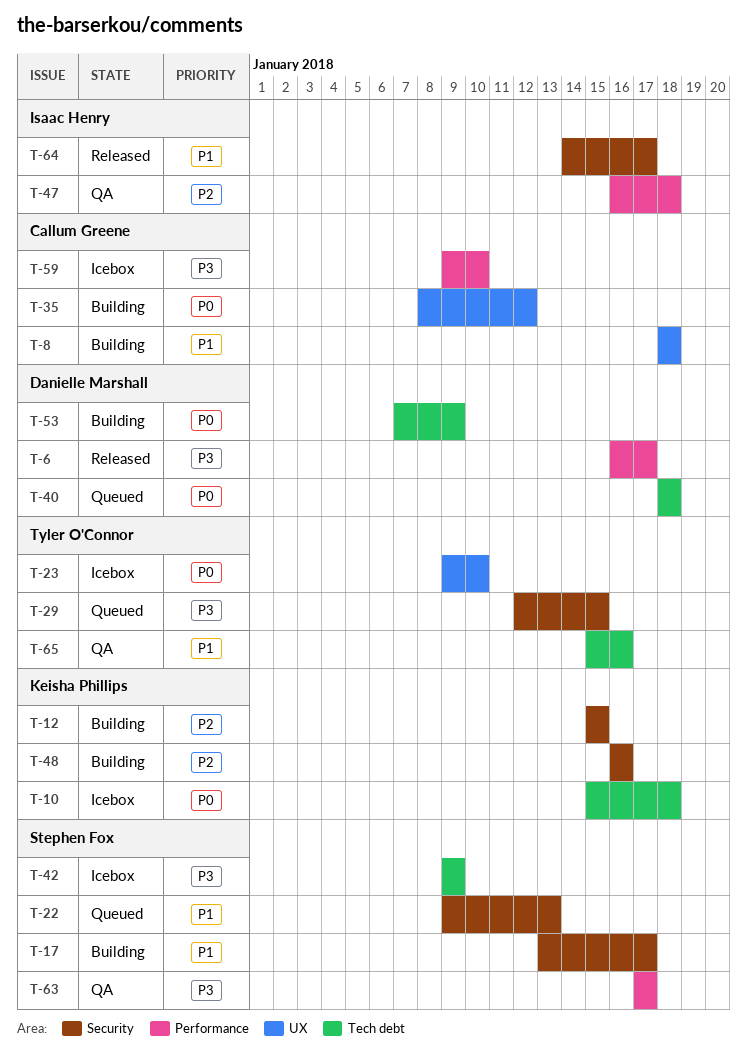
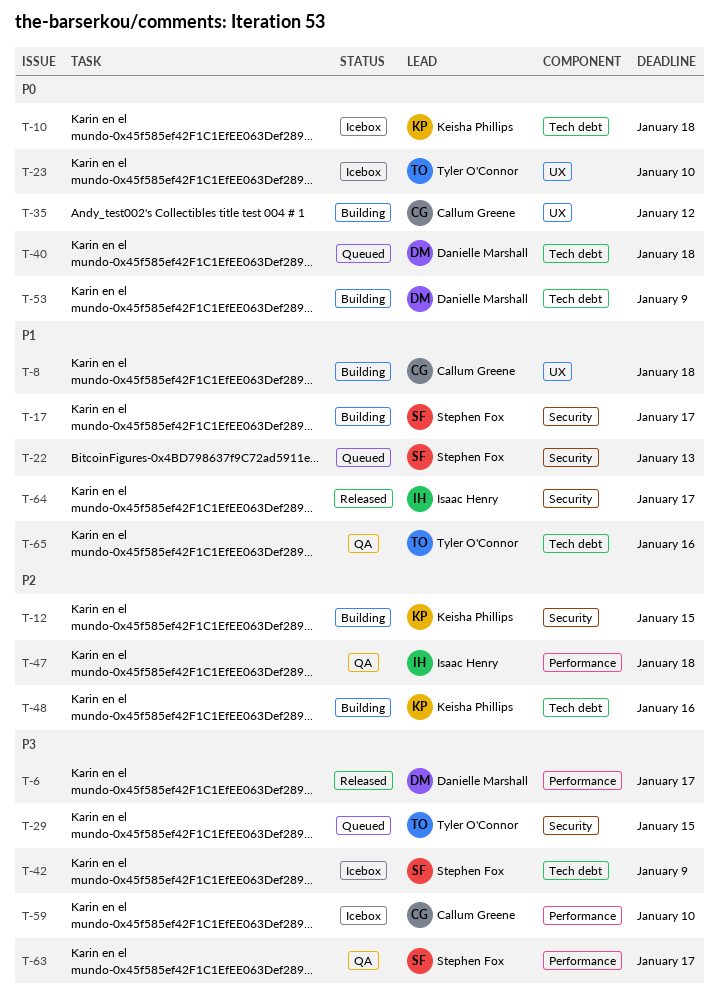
T-48, label: Security -> Tech debt

